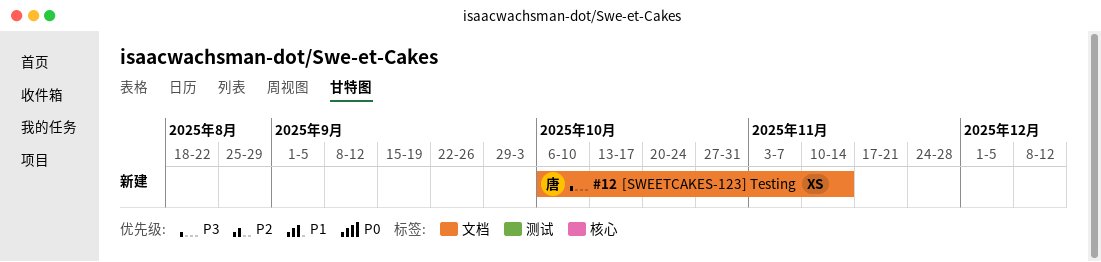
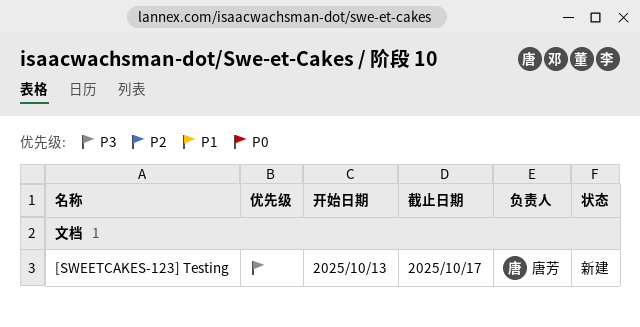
[SWEETCAKES-123] Testing, start: Oct 6 -> Oct 13
[SWEETCAKES-123] Testing, due: Nov 14 -> Oct 17

